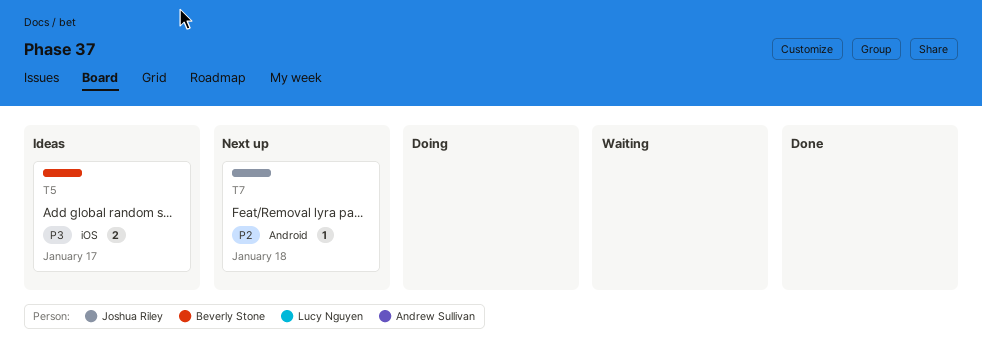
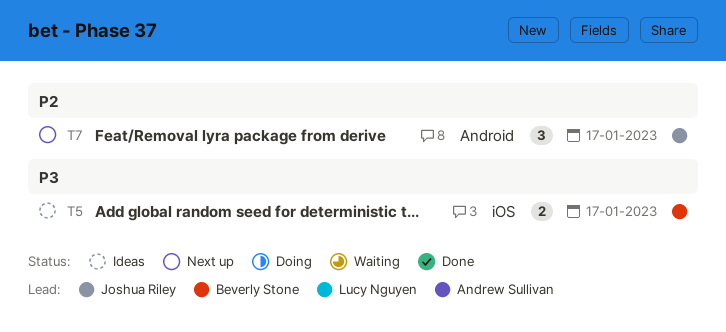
T7, estimate: 1 -> 3
T7, due: Jan 18 -> Jan 17

